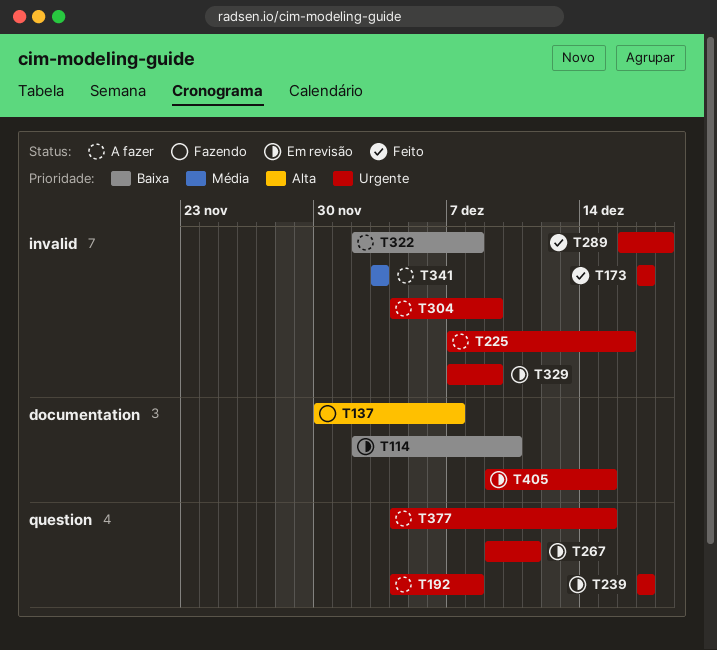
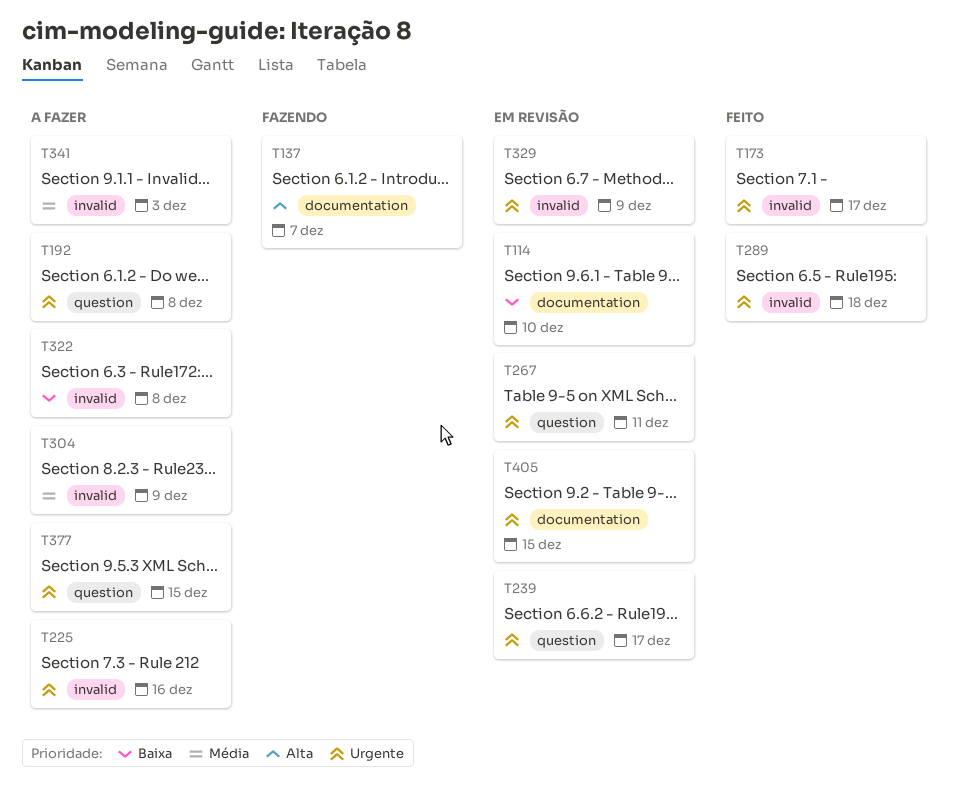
T304, priority: Urgente -> Média

